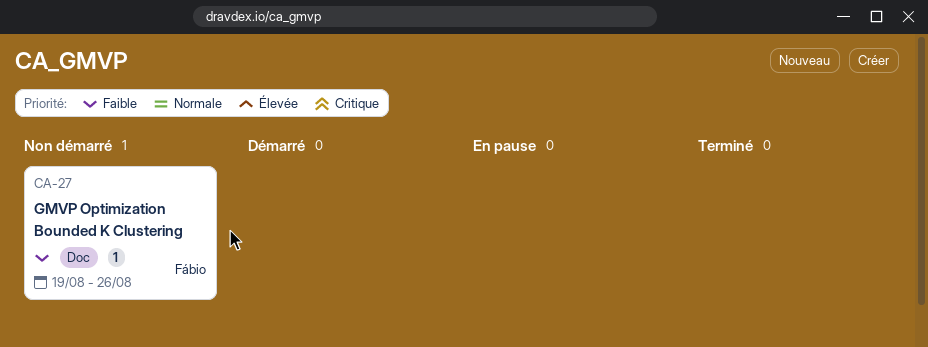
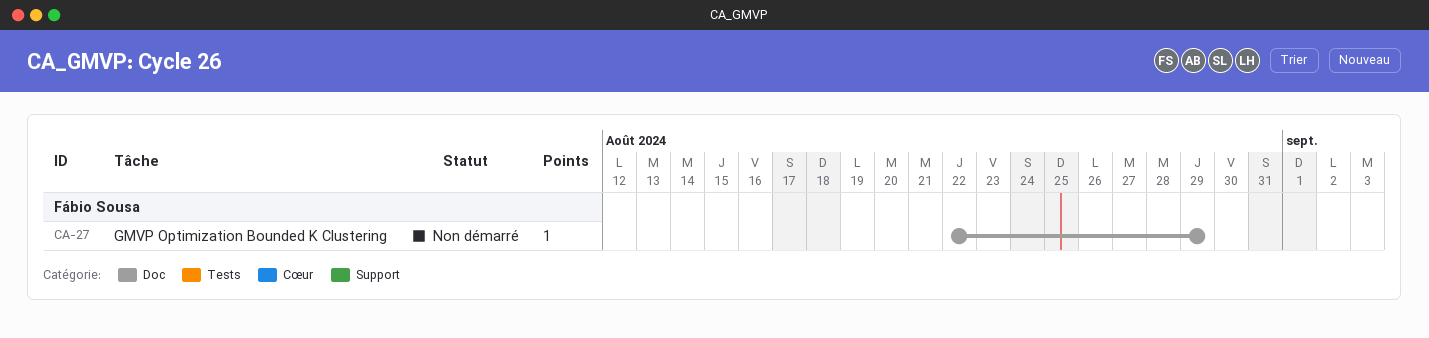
CA-27, start: Aug 19 -> Aug 22
CA-27, due: Aug 26 -> Aug 29

